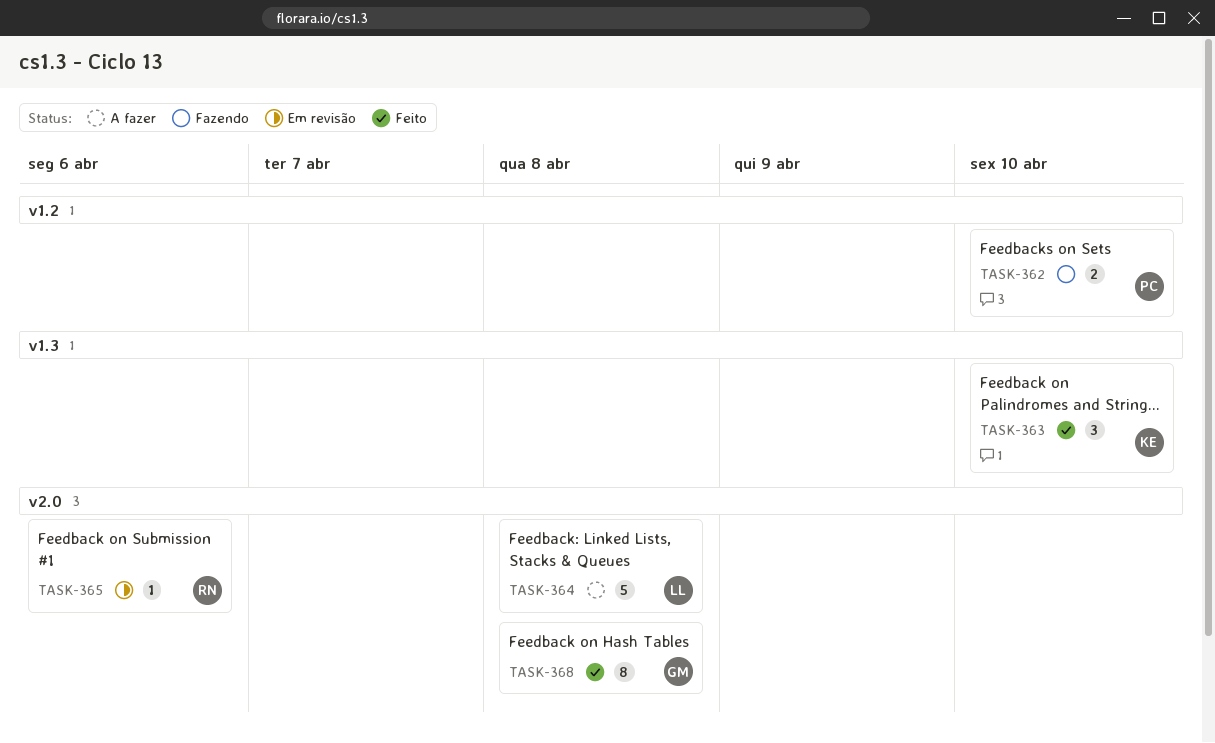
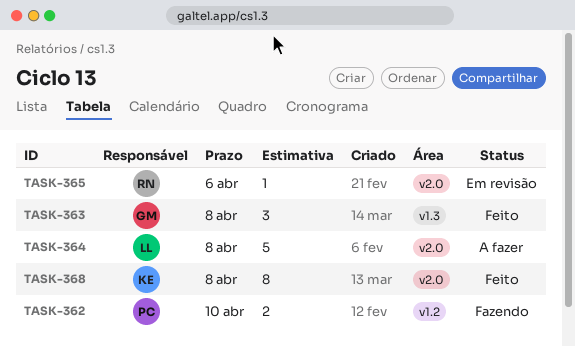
TASK-363, owner: KE -> GM
TASK-363, due: Apr 10 -> Apr 8
TASK-368, owner: GM -> KE

